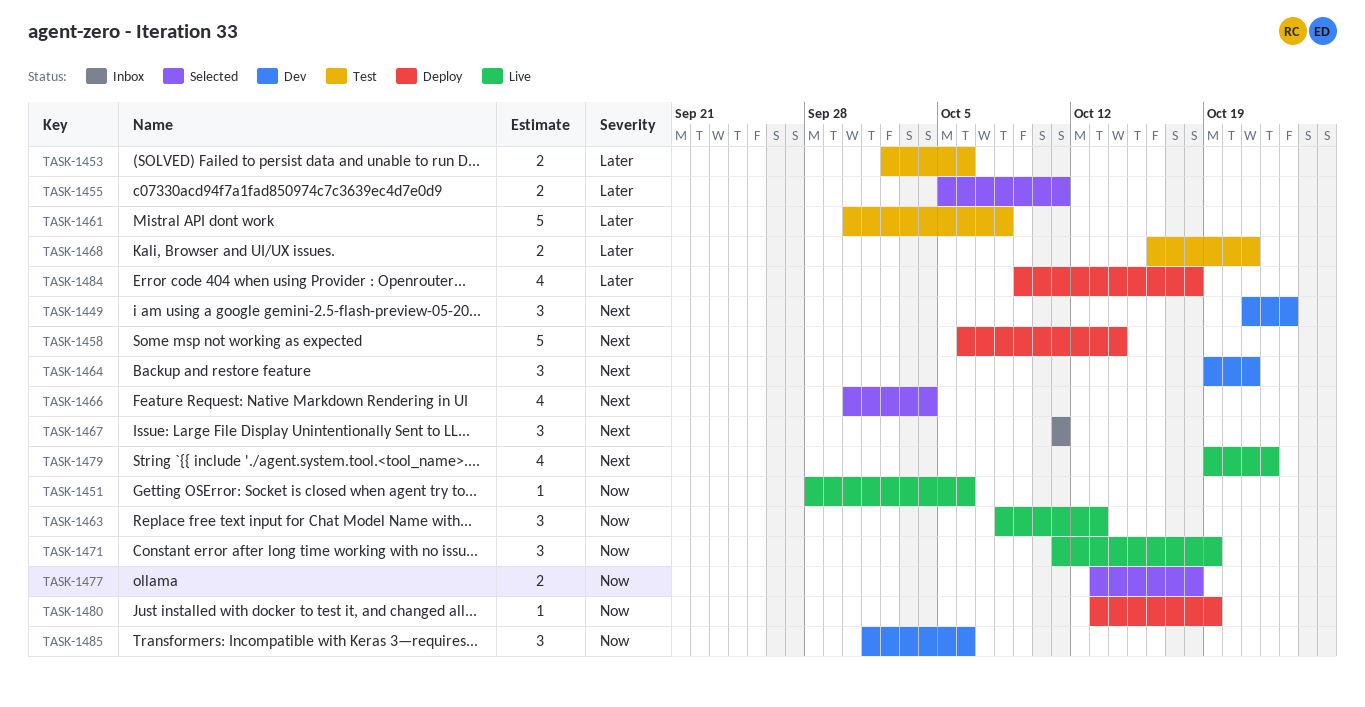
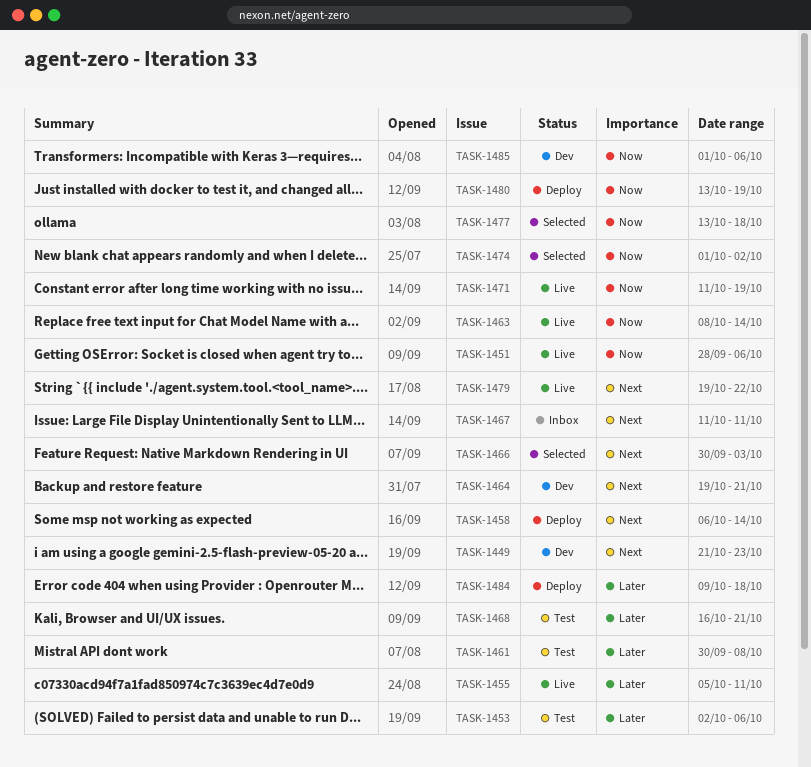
TASK-1455, status: Selected -> Live
TASK-1463, due: Oct 13 -> Oct 14
TASK-1466, due: Oct 4 -> Oct 3
TASK-1474: none -> present

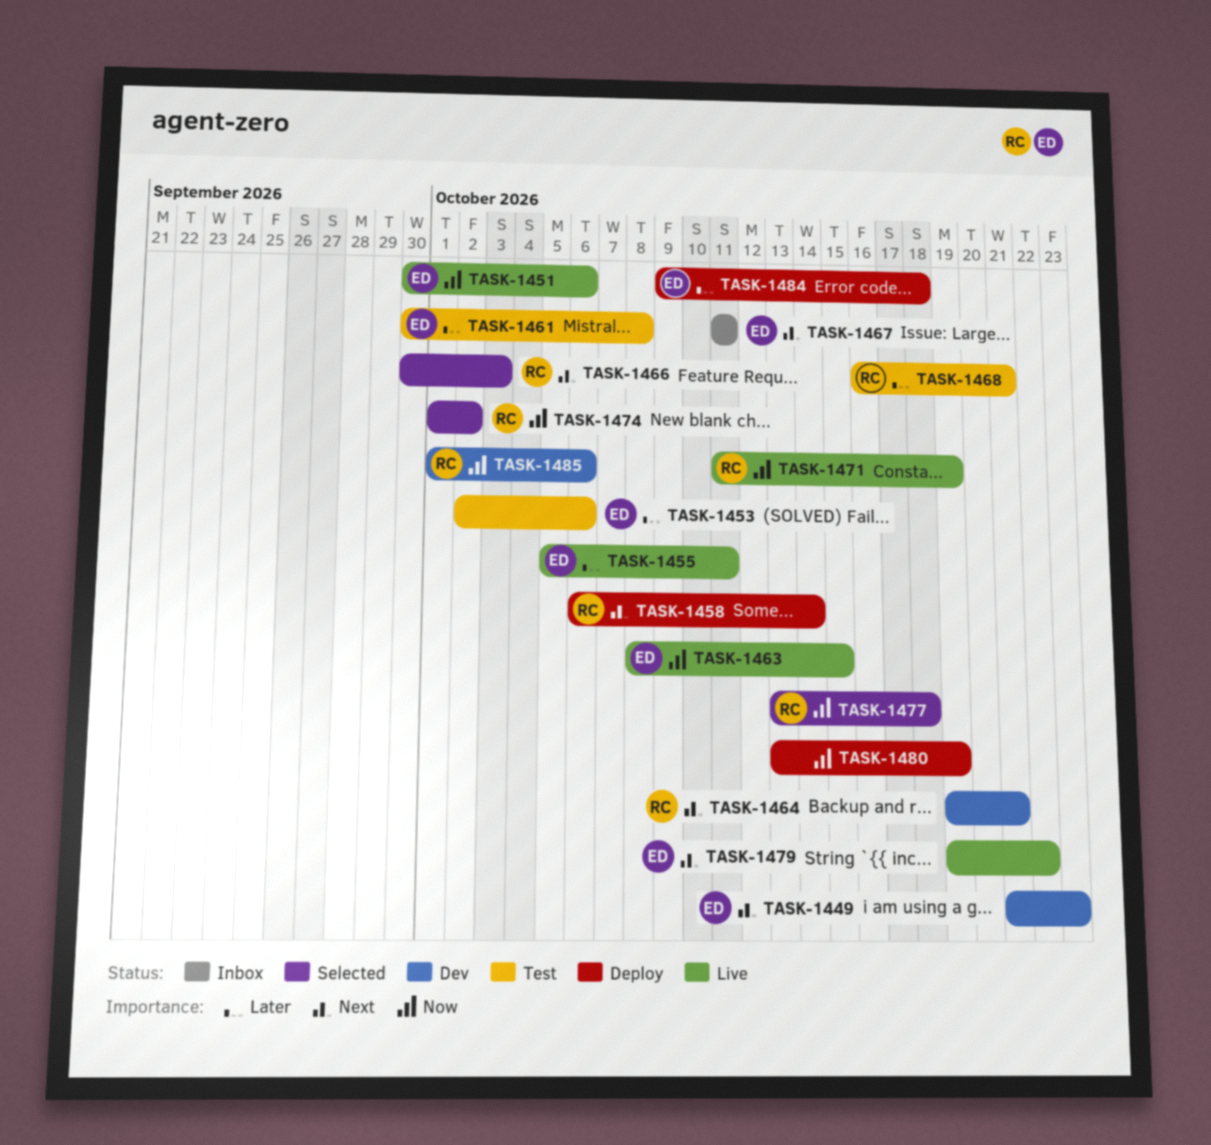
TASK-1451, start: Sep 28 -> Sep 30
TASK-1463, due: Oct 14 -> Oct 15

